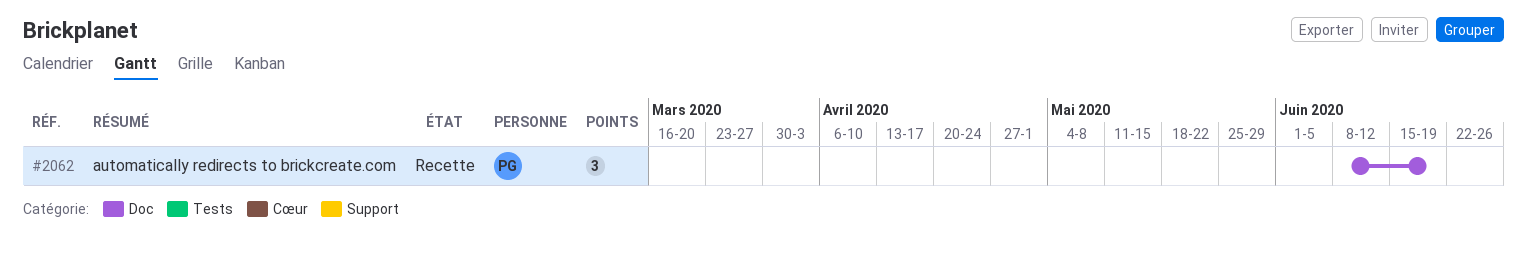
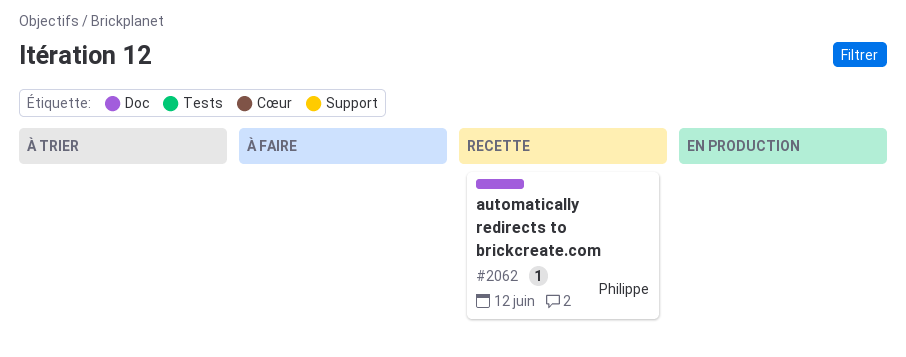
#2062, estimate: 3 -> 1
#2062, due: Jun 19 -> Jun 12

